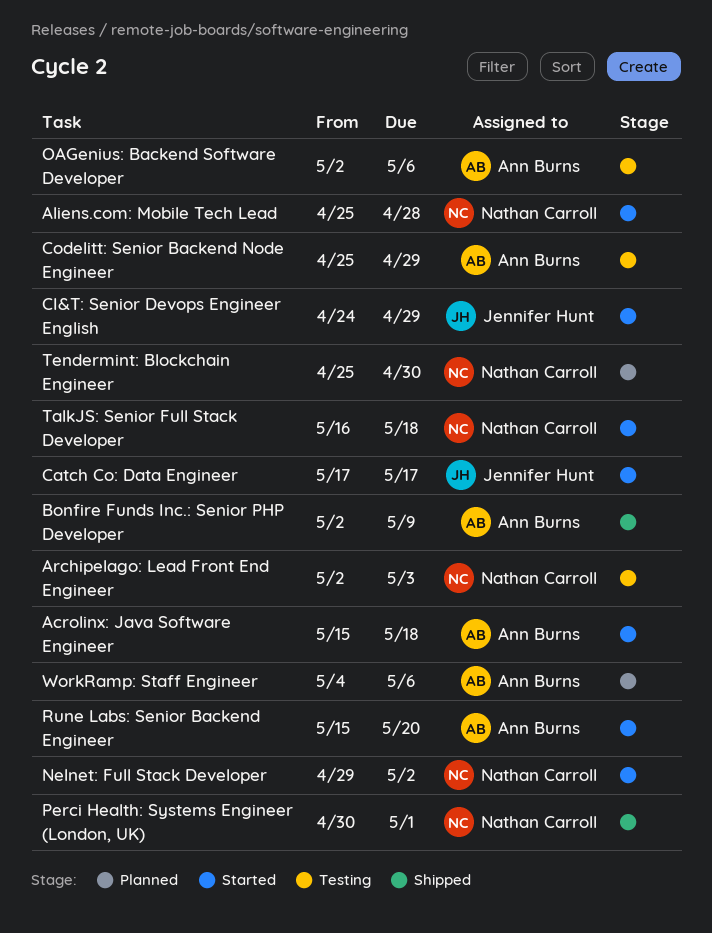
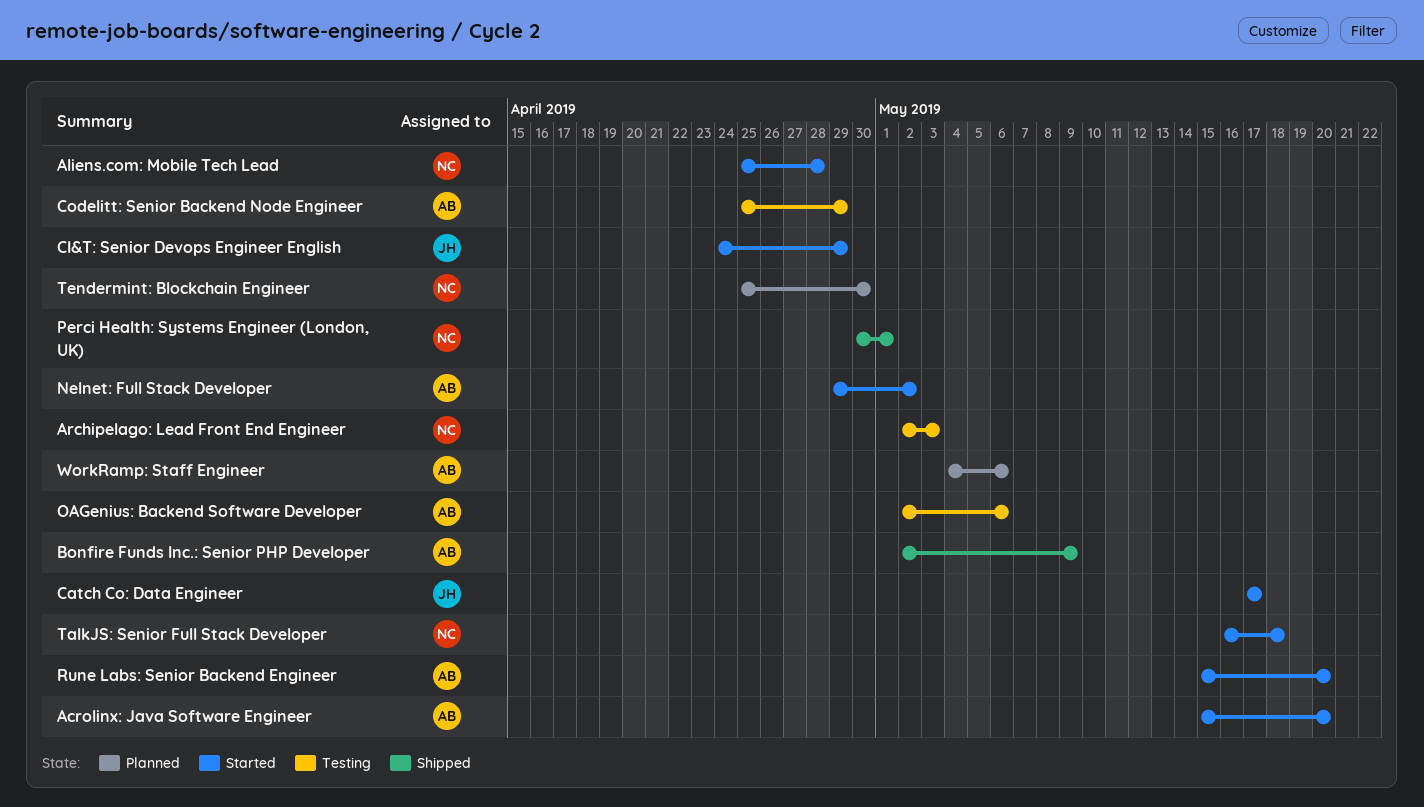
Acrolinx: Java Software Engineer, due: May 18 -> May 20
Nelnet: Full Stack Developer, owner: Nathan Carroll -> Ann Burns

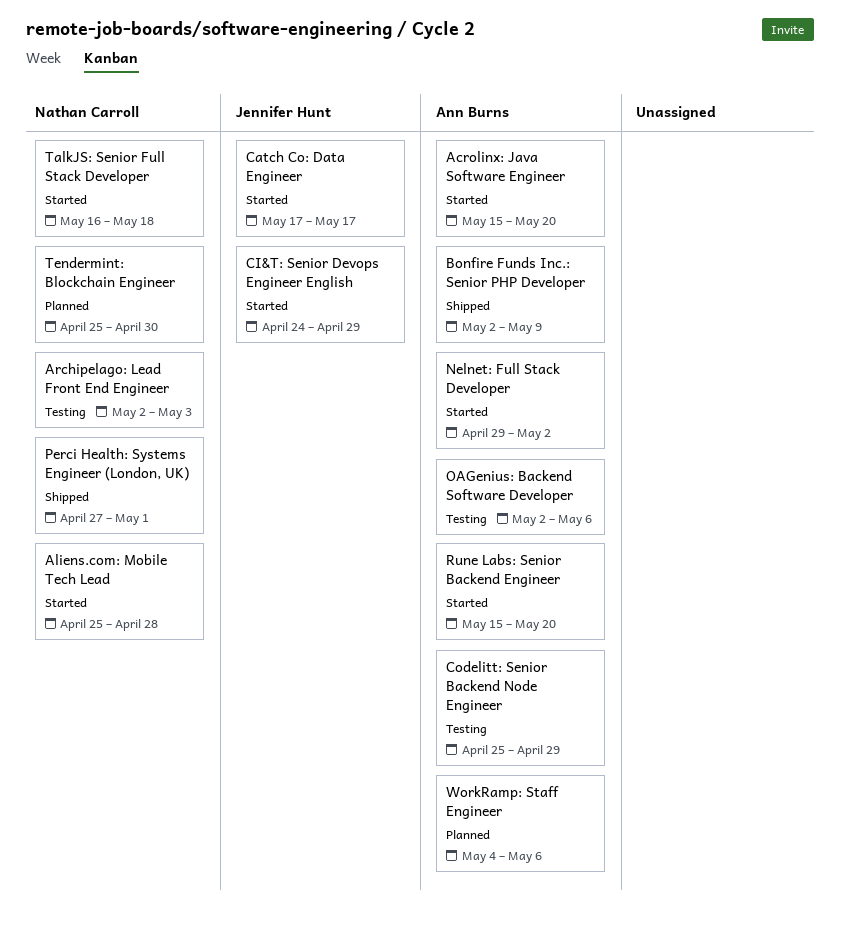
Perci Health: Systems Engineer (London, UK), start: Apr 30 -> Apr 27

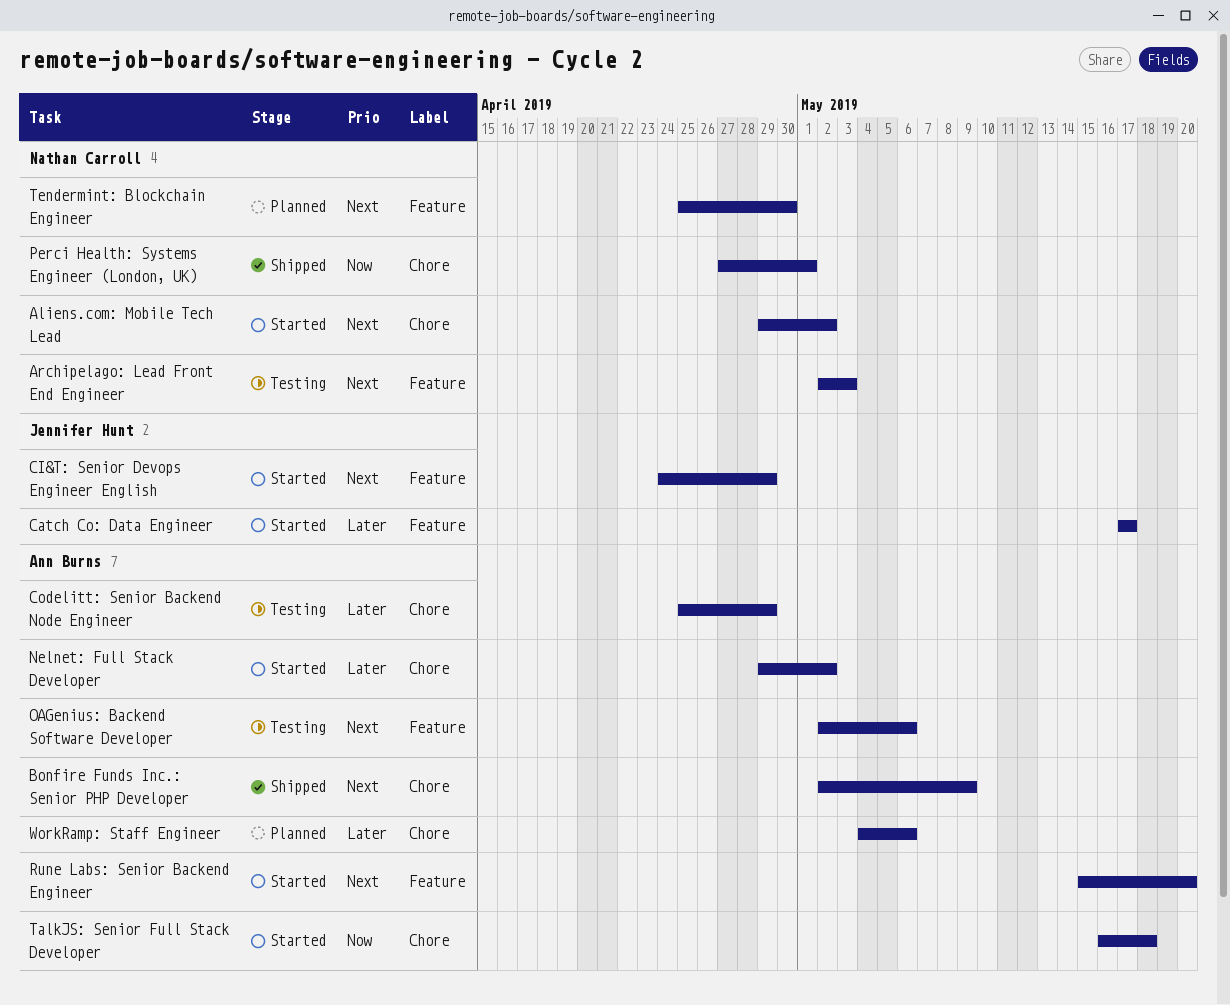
Acrolinx: Java Software Engineer: present -> none
Aliens.com: Mobile Tech Lead, start: Apr 25 -> Apr 29
Aliens.com: Mobile Tech Lead, due: Apr 28 -> May 2
TalkJS: Senior Full Stack Developer, owner: Nathan Carroll -> Ann Burns

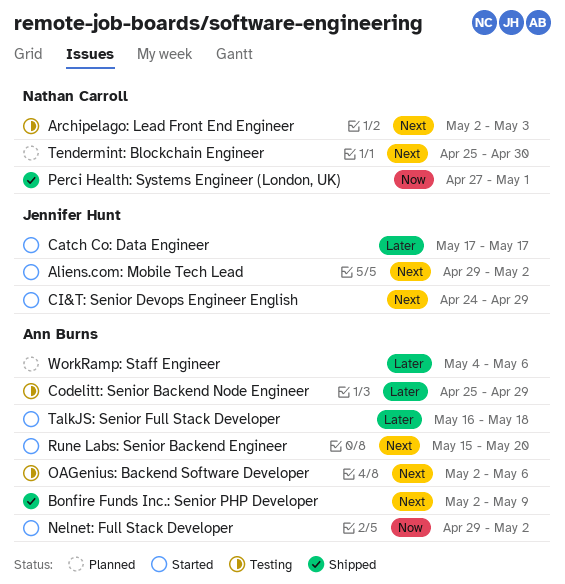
Aliens.com: Mobile Tech Lead, owner: Nathan Carroll -> Jennifer Hunt
Nelnet: Full Stack Developer, priority: Later -> Now
TalkJS: Senior Full Stack Developer, priority: Now -> Later

